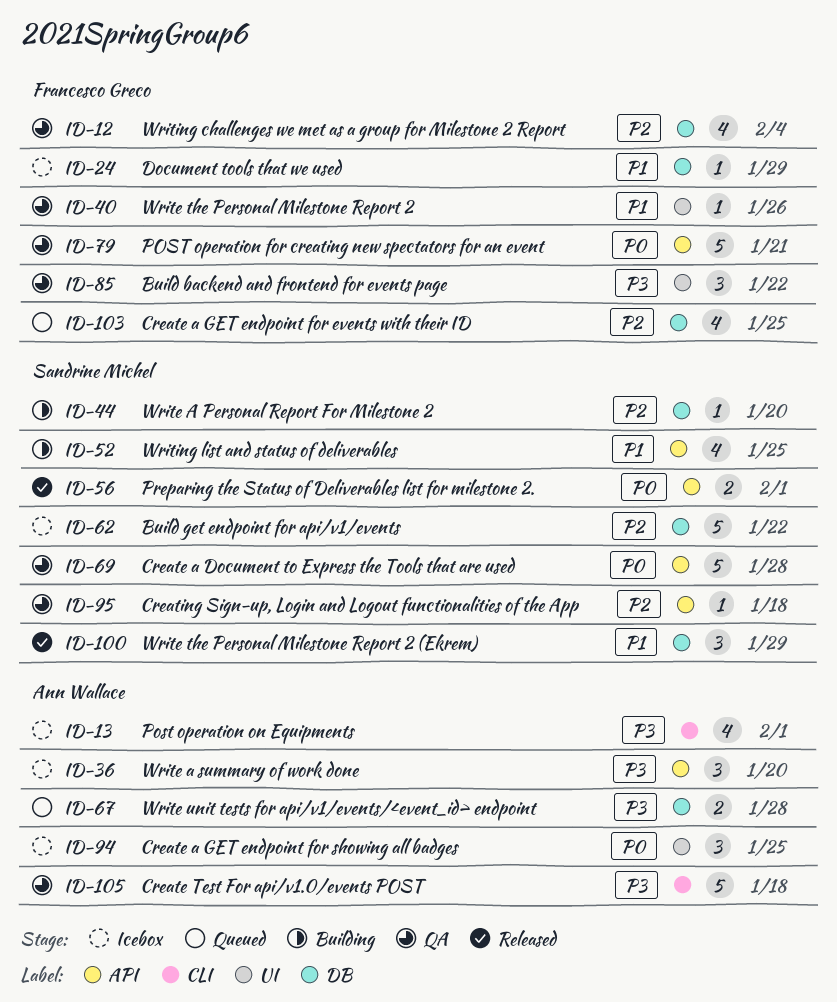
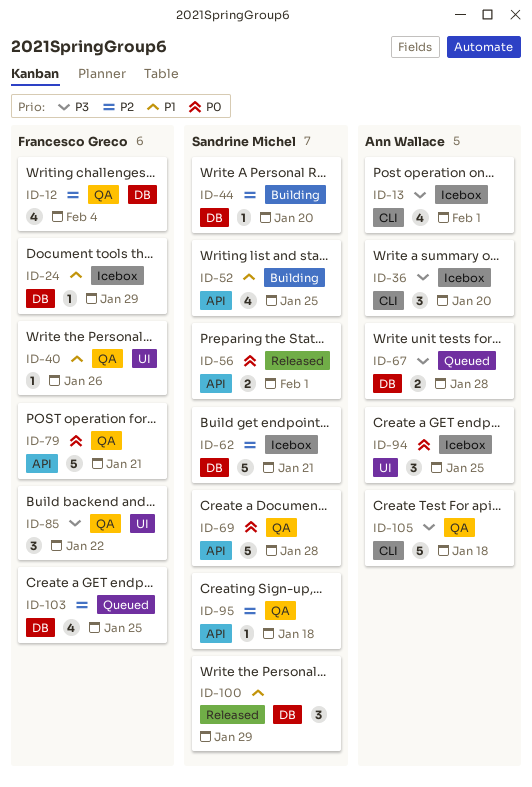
ID-36, label: API -> CLI
ID-62, due: Jan 22 -> Jan 21

